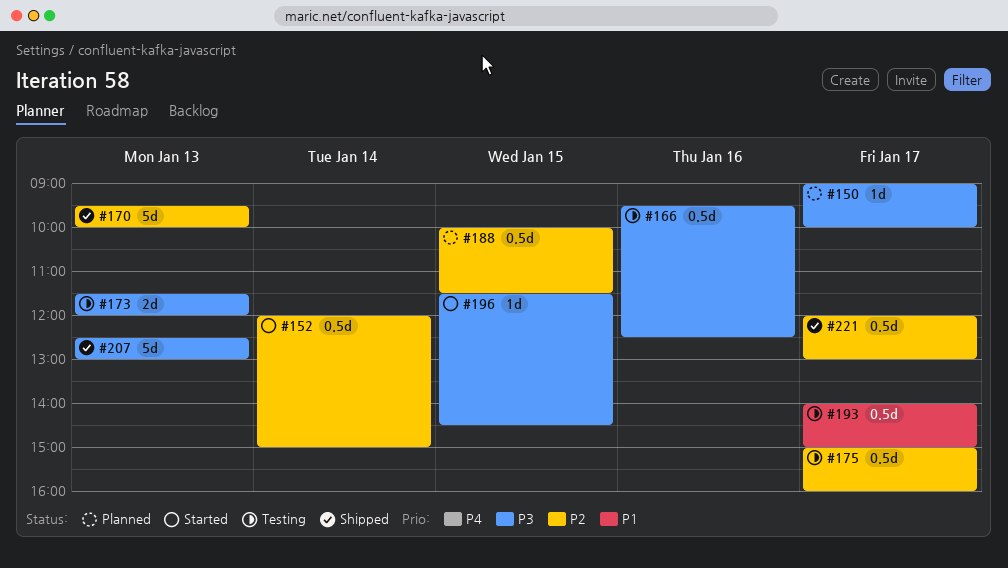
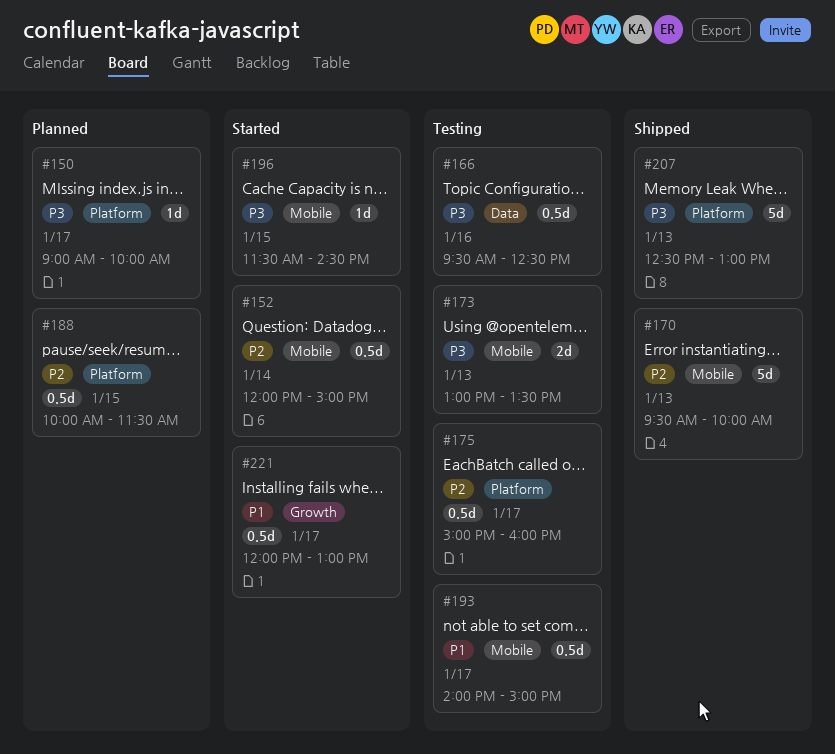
#173, begins: 11:30 -> 13:00
#173, ends: 12:00 -> 13:30
#221, status: Shipped -> Started
#221, priority: P2 -> P1

